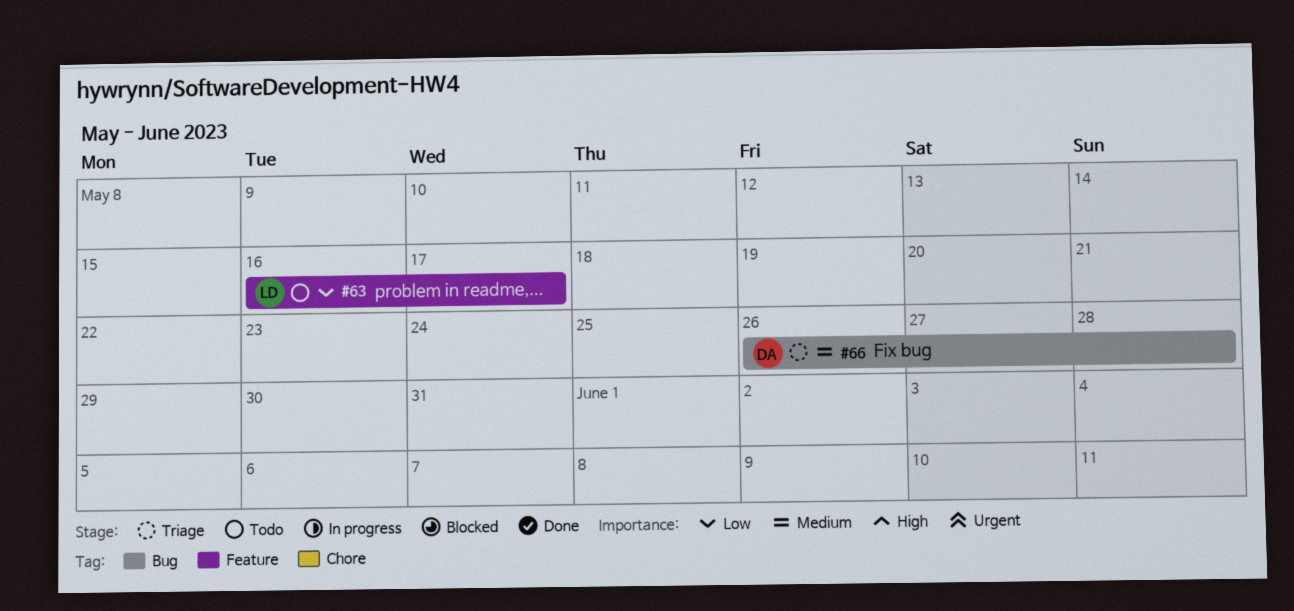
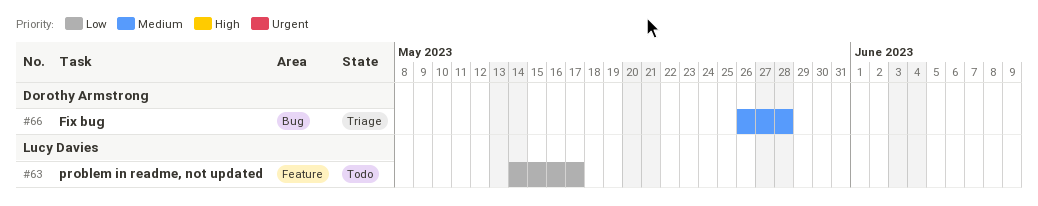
#63, start: May 16 -> May 14

